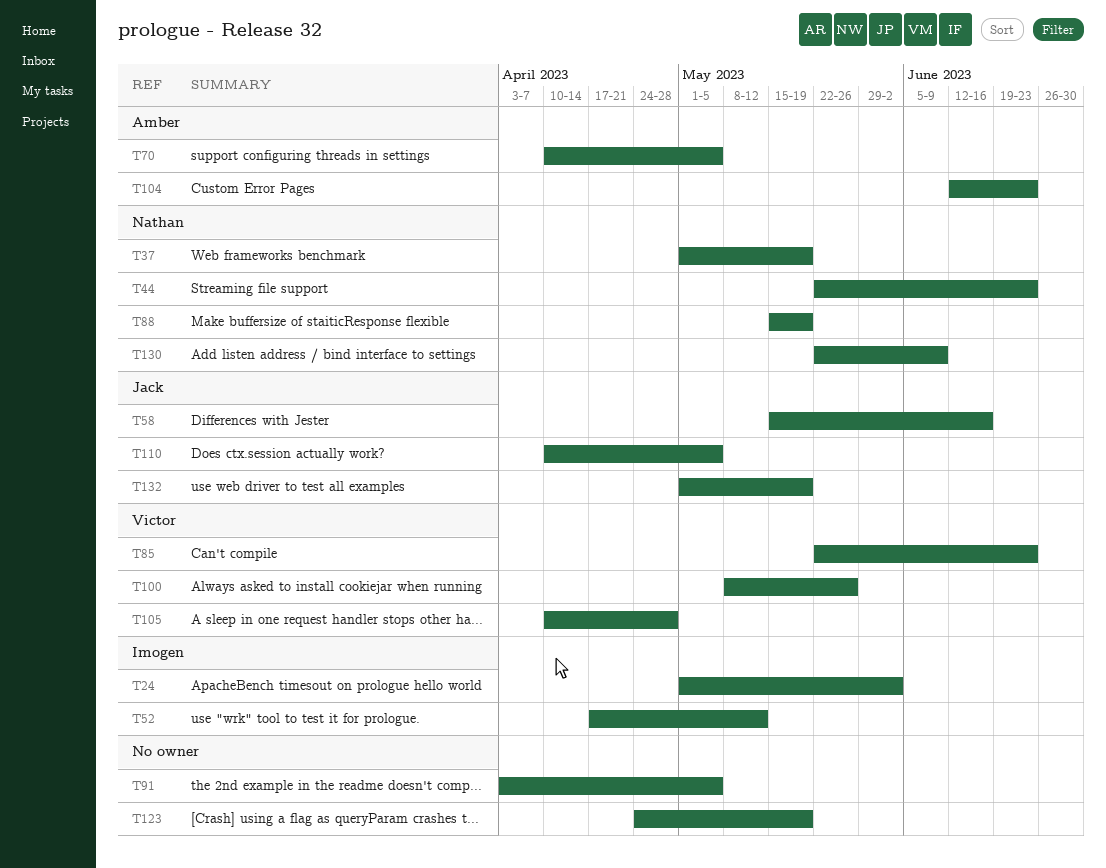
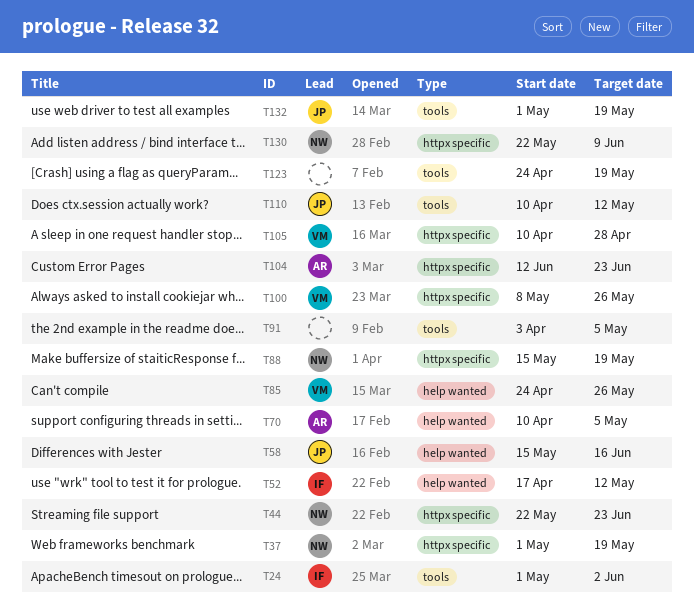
T85, start: May 22 -> Apr 24
T85, due: Jun 23 -> May 26
T110, due: May 5 -> May 12

